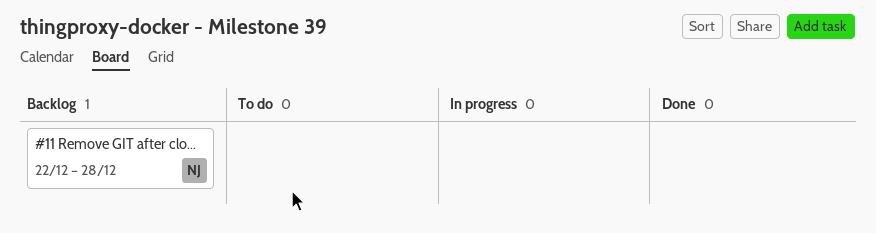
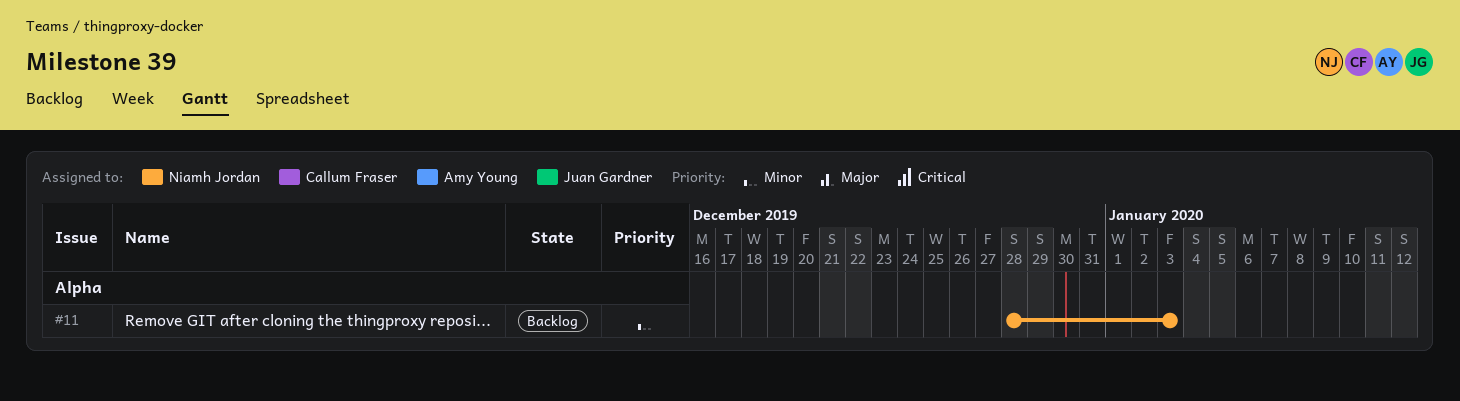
#11, start: Dec 22 -> Dec 28
#11, due: Dec 28 -> Jan 3

